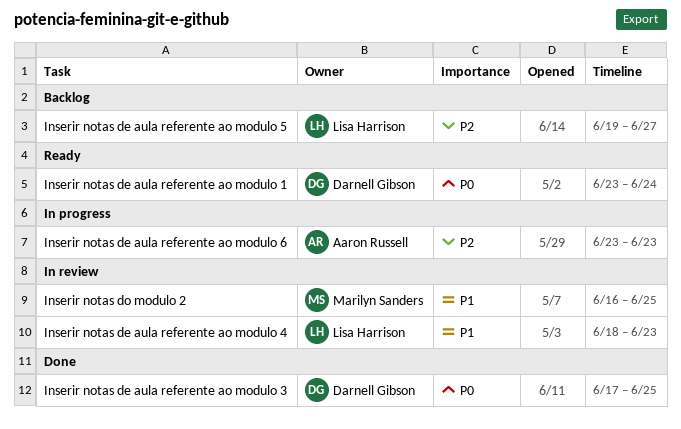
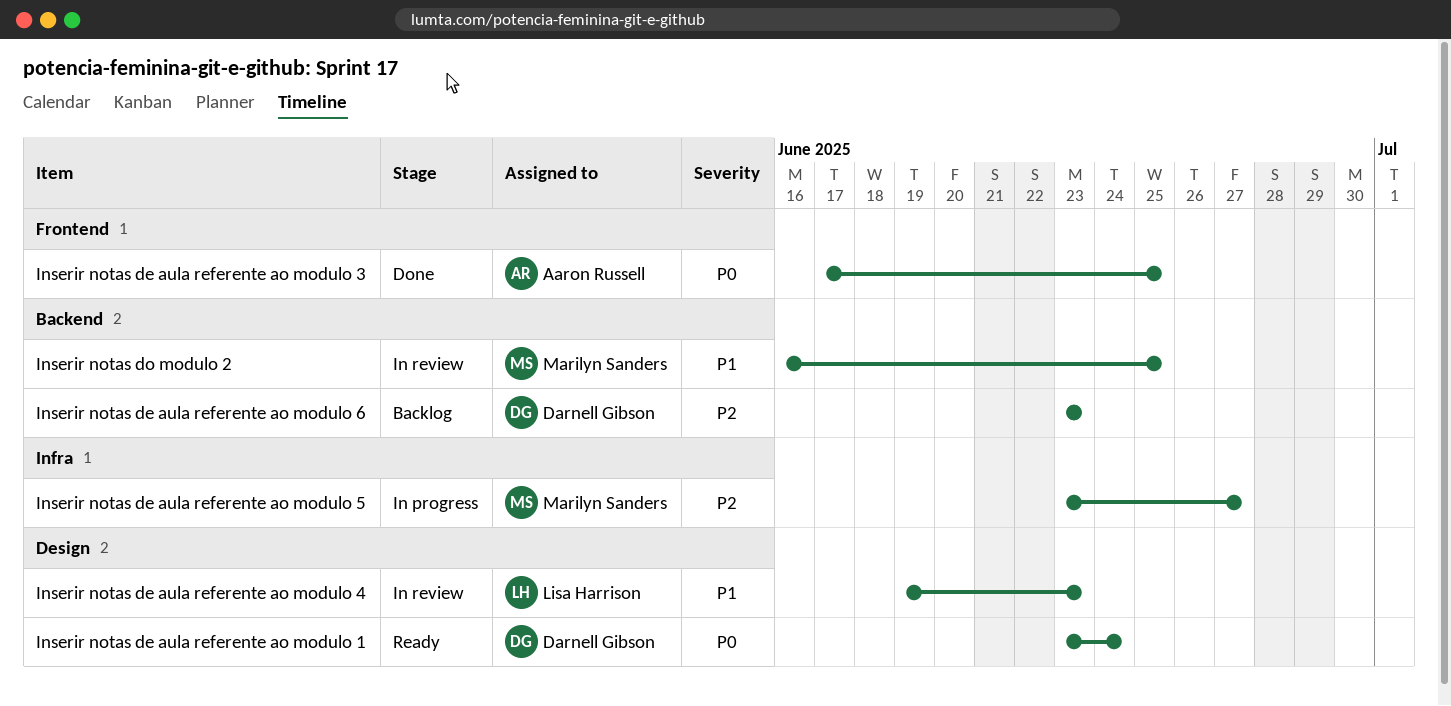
Inserir notas de aula referente ao modulo 3, owner: Darnell Gibson -> Aaron Russell
Inserir notas de aula referente ao modulo 4, start: Jun 18 -> Jun 19
Inserir notas de aula referente ao modulo 5, status: Backlog -> In progress
Inserir notas de aula referente ao modulo 5, owner: Lisa Harrison -> Marilyn Sanders
Inserir notas de aula referente ao modulo 5, start: Jun 19 -> Jun 23
Inserir notas de aula referente ao modulo 6, status: In progress -> Backlog
Inserir notas de aula referente ao modulo 6, owner: Aaron Russell -> Darnell Gibson

